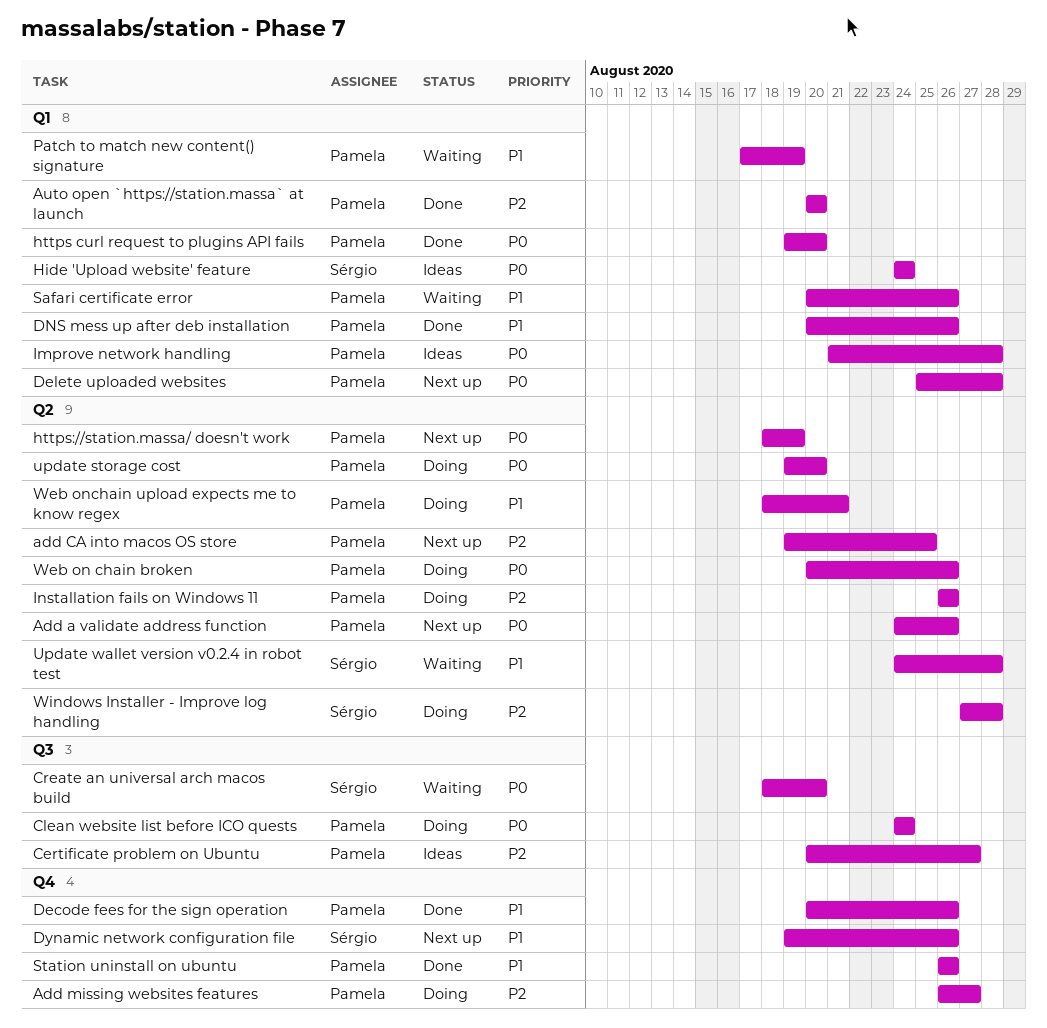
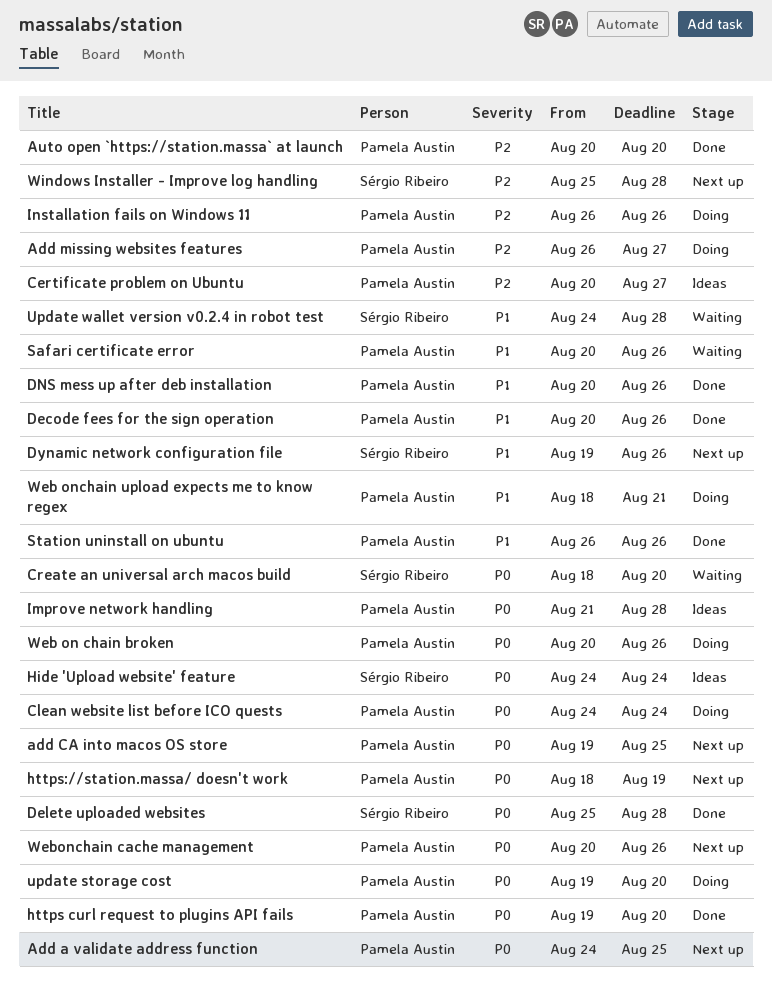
Add a validate address function, due: Aug 26 -> Aug 25
add CA into macos OS store, priority: P2 -> P0
Delete uploaded websites, status: Next up -> Done
Delete uploaded websites, owner: Pamela Austin -> Sérgio Ribeiro
Patch to match new content() signature: present -> none
Webonchain cache management: none -> present
Windows Installer - Improve log handling, status: Doing -> Next up
Windows Installer - Improve log handling, start: Aug 27 -> Aug 25

